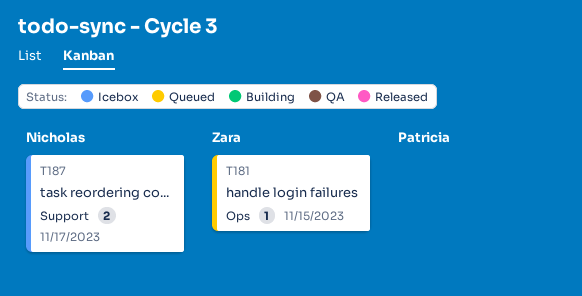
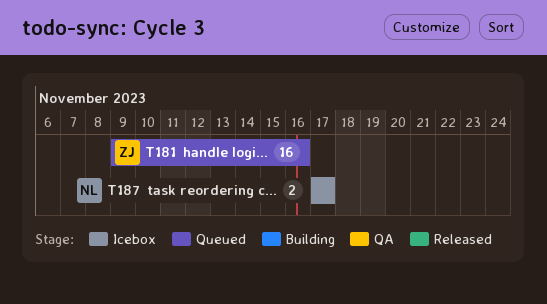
T181, estimate: 1 -> 16
T181, due: Nov 15 -> Nov 16

